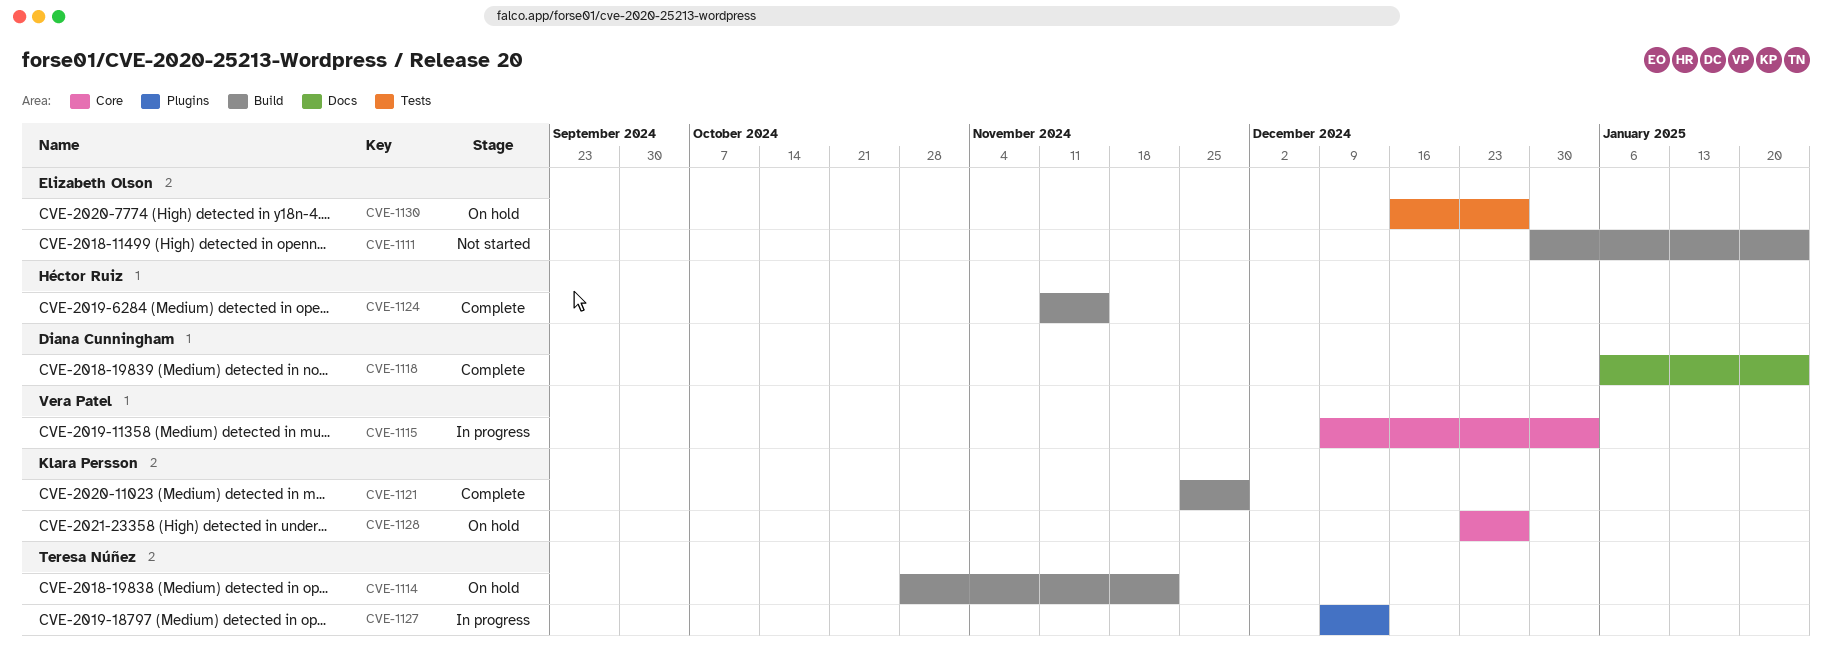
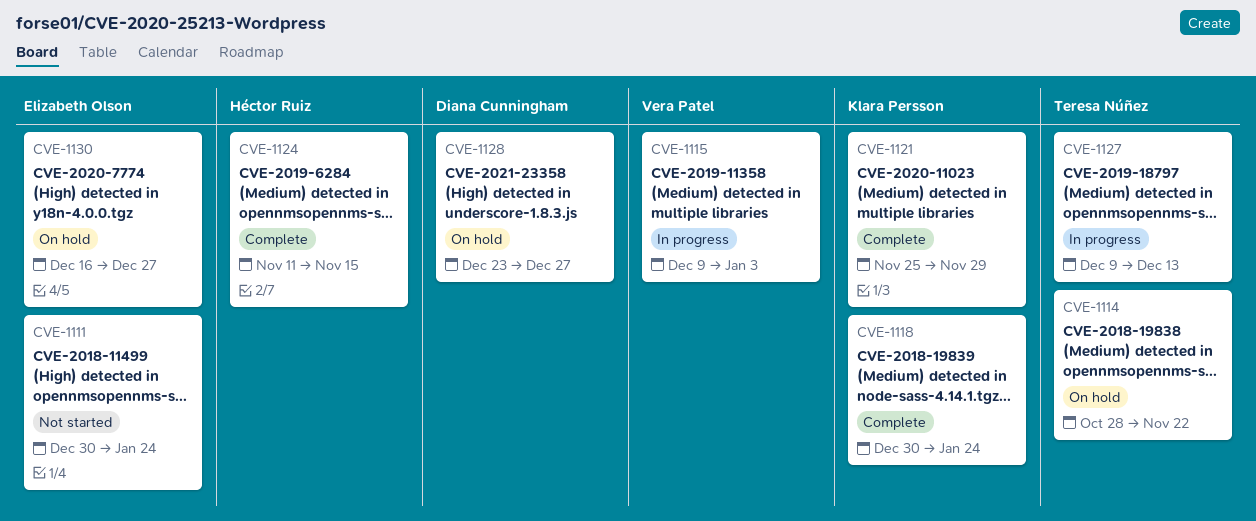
CVE-1118, owner: Diana Cunningham -> Klara Persson
CVE-1118, start: Jan 6 -> Dec 30
CVE-1128, owner: Klara Persson -> Diana Cunningham

